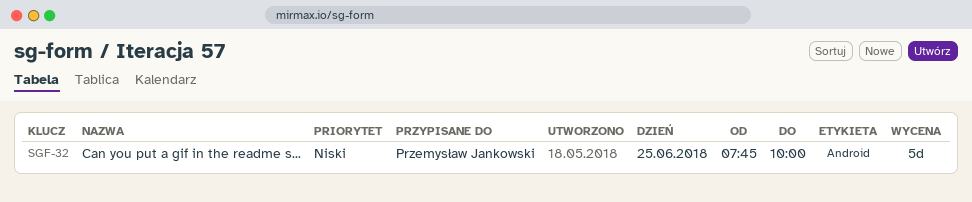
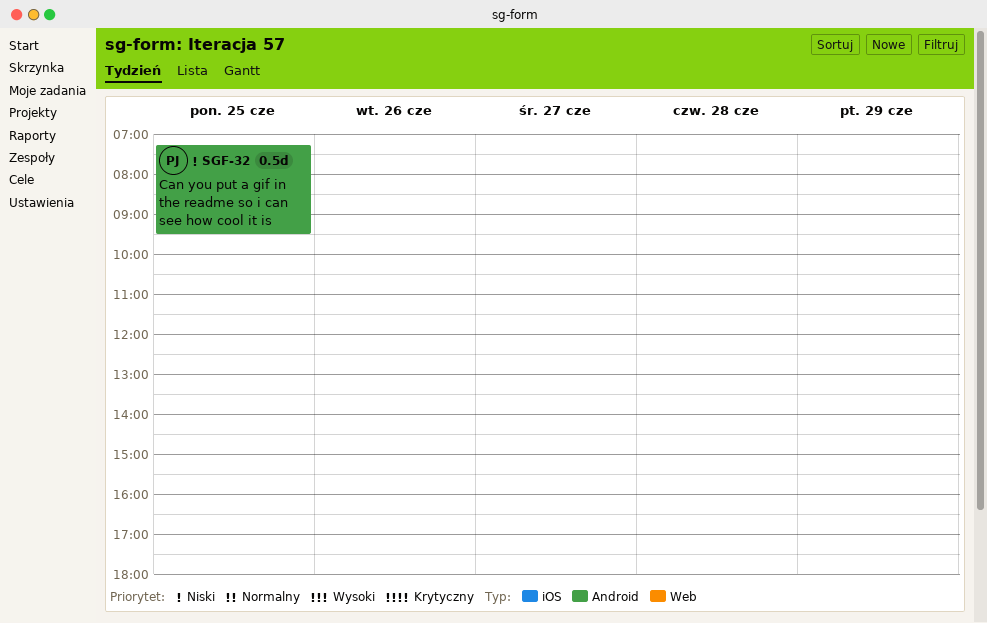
SGF-32, estimate: 5d -> 0.5d
SGF-32, begins: 07:45 -> 07:15
SGF-32, ends: 10:00 -> 09:30

